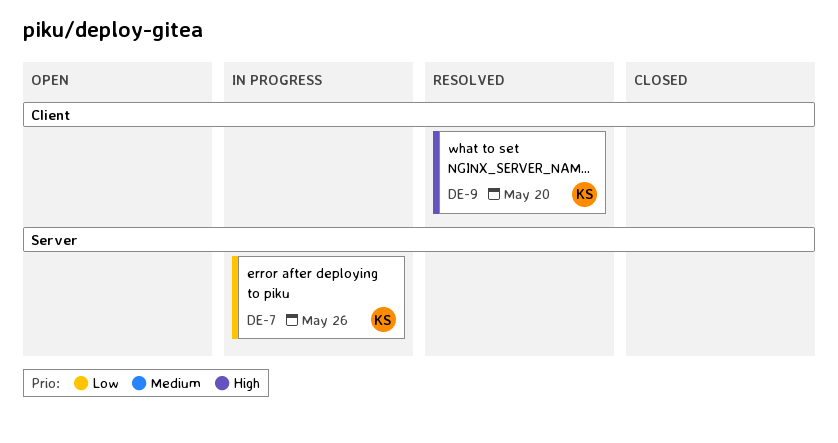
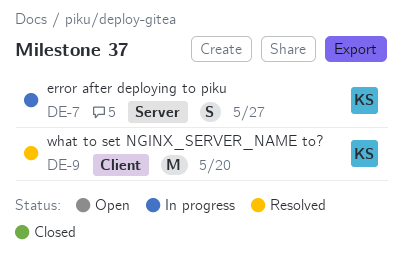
DE-7, due: May 26 -> May 27

